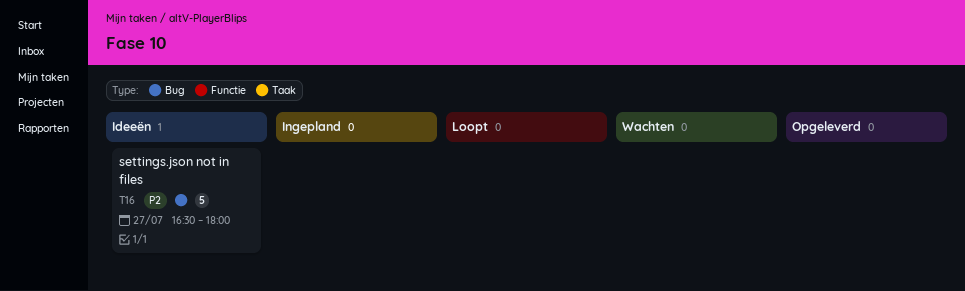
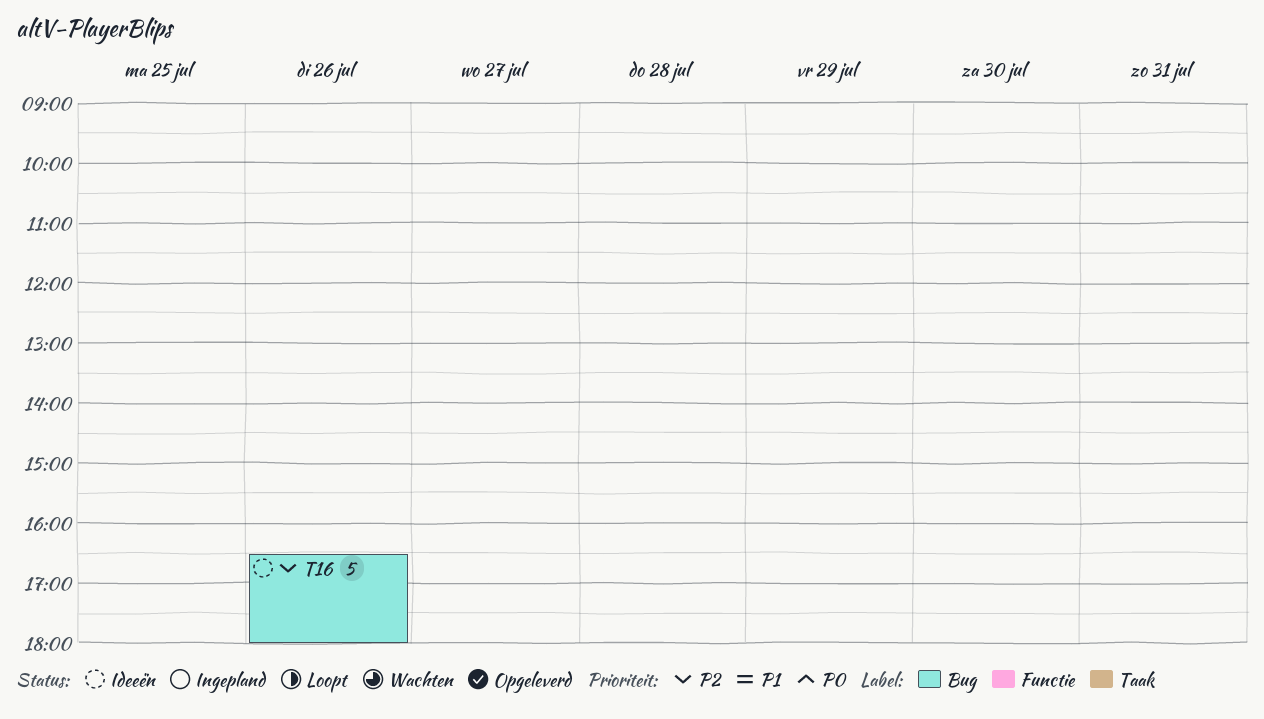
T16, day: Jul 27 -> Jul 26

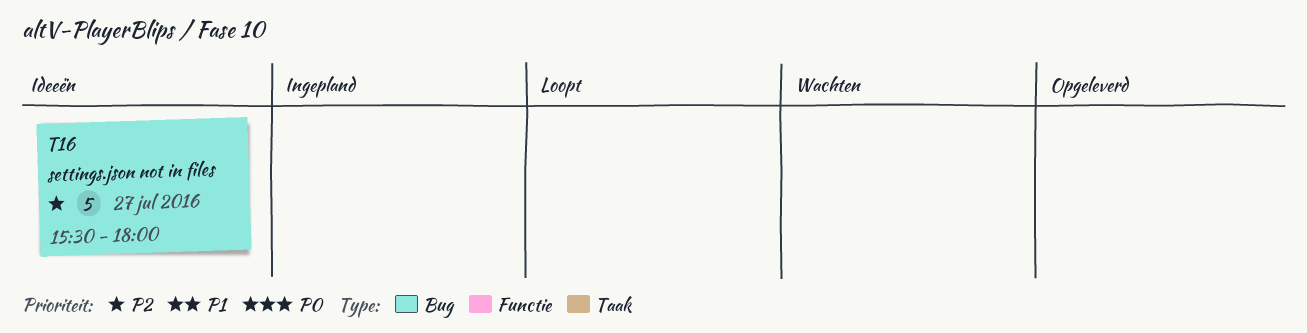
T16, day: Jul 26 -> Jul 27
T16, begins: 16:30 -> 15:30

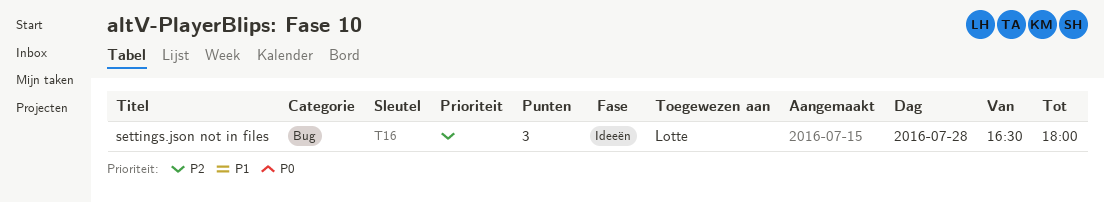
T16, estimate: 5 -> 3
T16, day: Jul 27 -> Jul 28
T16, begins: 15:30 -> 16:30

